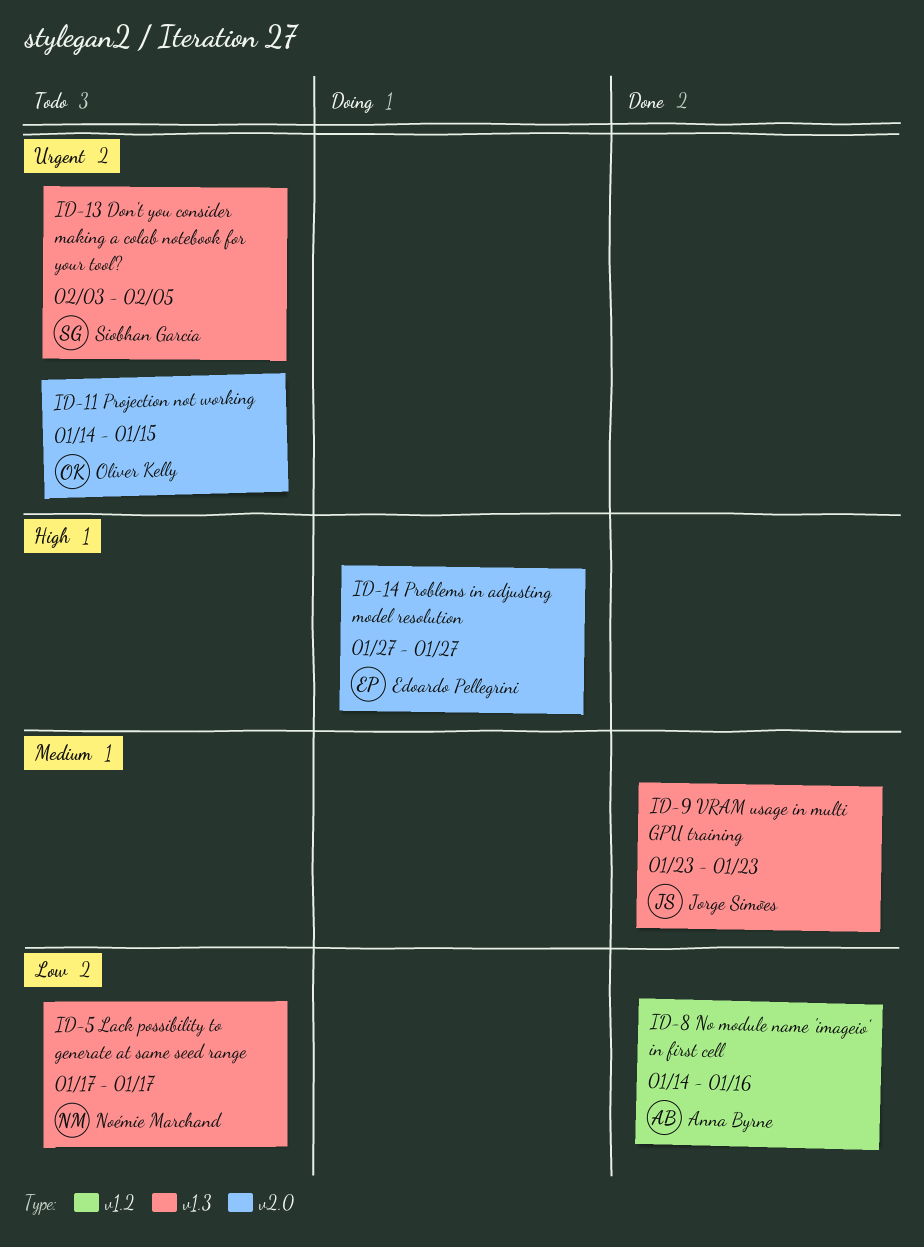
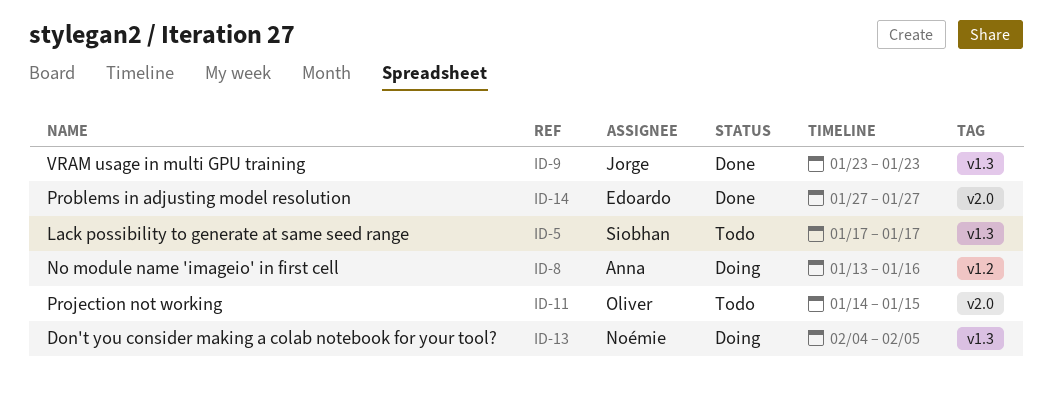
ID-5, owner: Noémie Marchand -> Siobhan Garcia
ID-8, status: Done -> Doing
ID-8, start: Jan 14 -> Jan 13
ID-13, status: Todo -> Doing
ID-13, owner: Siobhan Garcia -> Noémie Marchand
ID-13, start: Feb 3 -> Feb 4
ID-14, status: Doing -> Done

